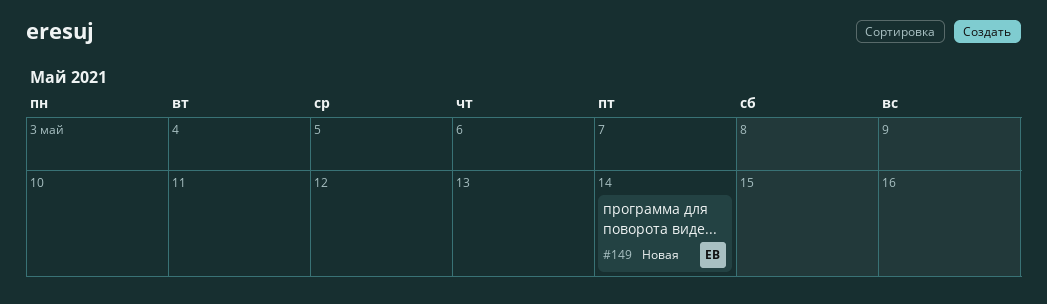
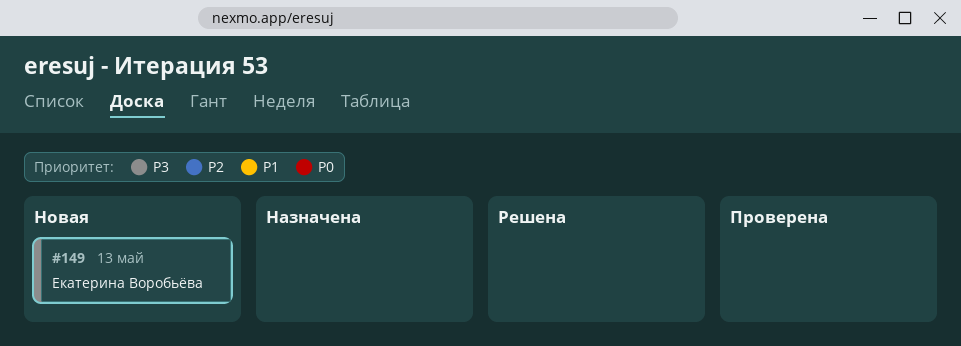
#149, due: May 14 -> May 13

